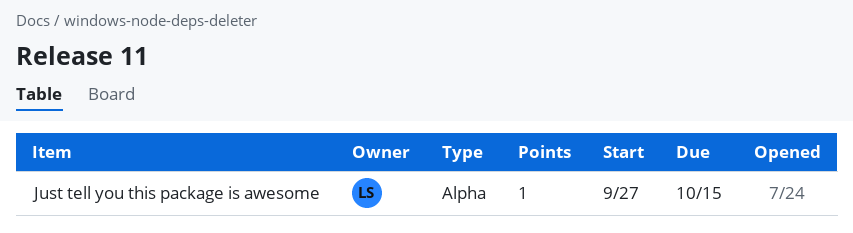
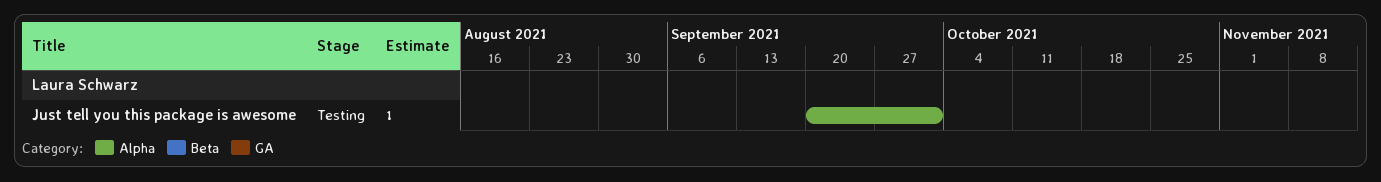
Just tell you this package is awesome, start: Sep 27 -> Sep 20
Just tell you this package is awesome, due: Oct 15 -> Oct 1

